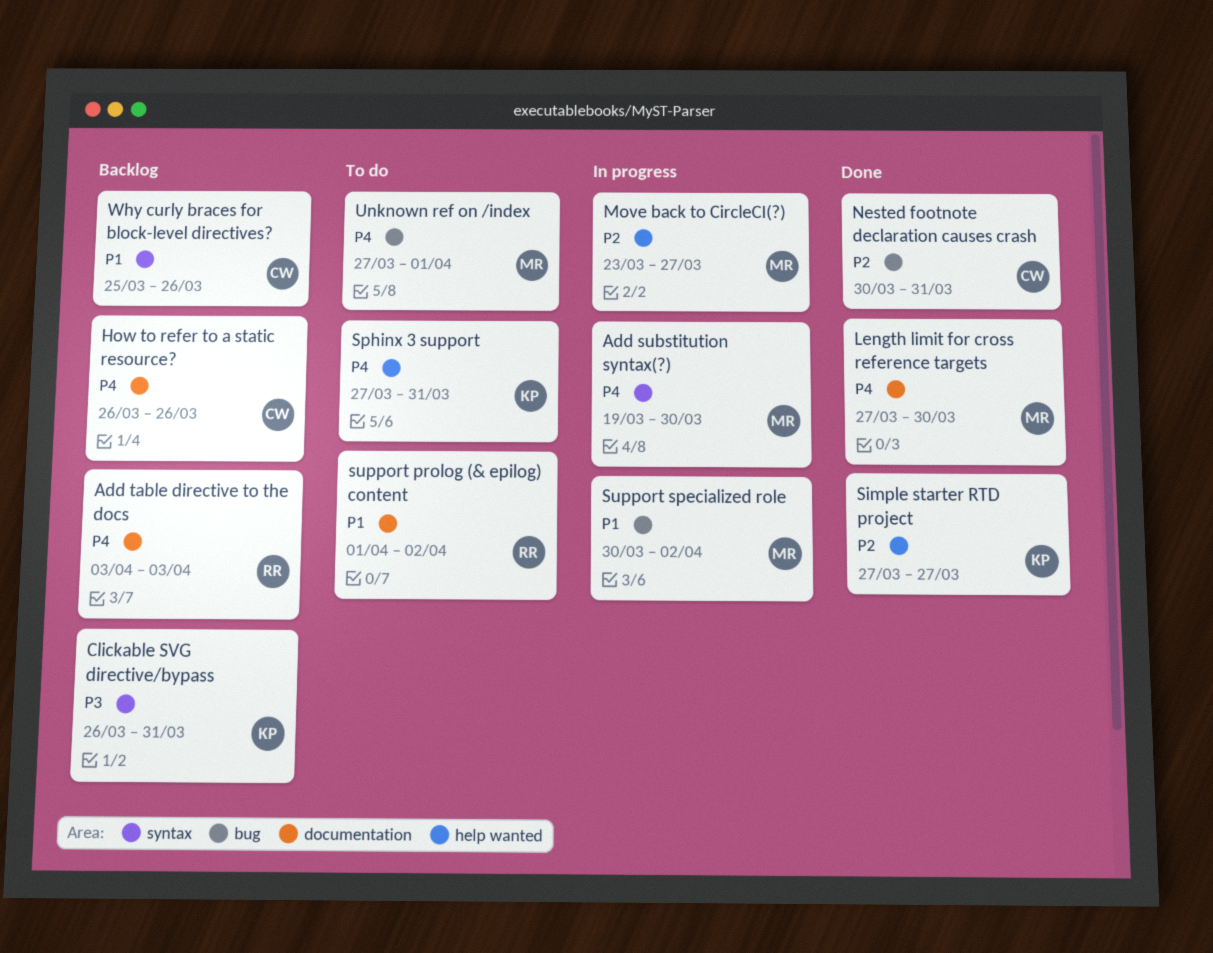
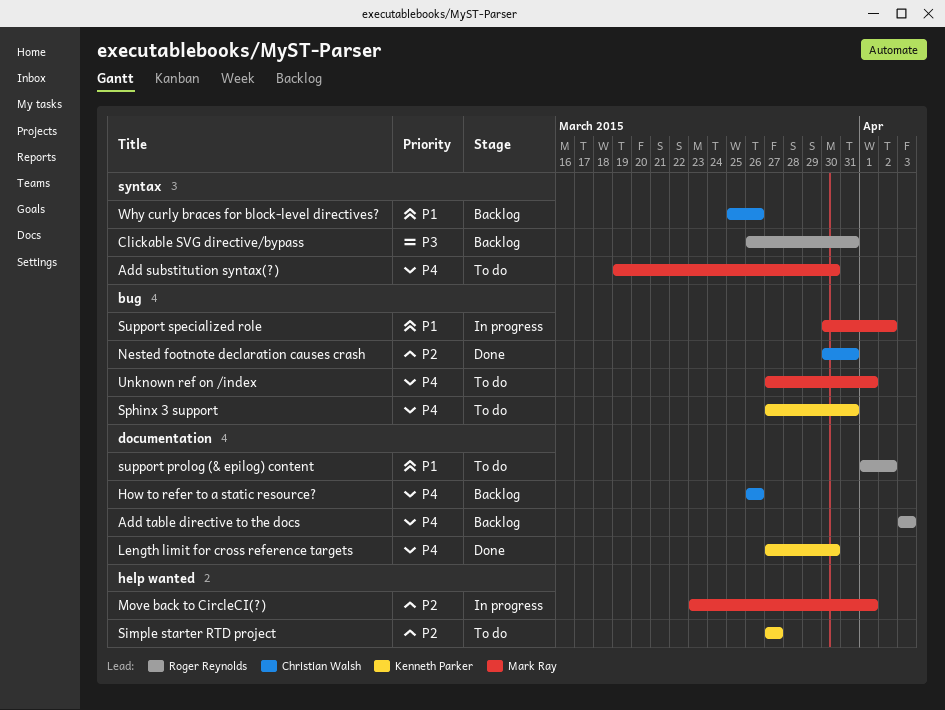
Add substitution syntax(?), status: In progress -> To do
Clickable SVG directive/bypass, owner: Kenneth Parker -> Roger Reynolds
Length limit for cross reference targets, owner: Mark Ray -> Kenneth Parker
Move back to CircleCI(?), due: Mar 27 -> Apr 1
Simple starter RTD project, status: Done -> To do
Sphinx 3 support, label: help wanted -> bug

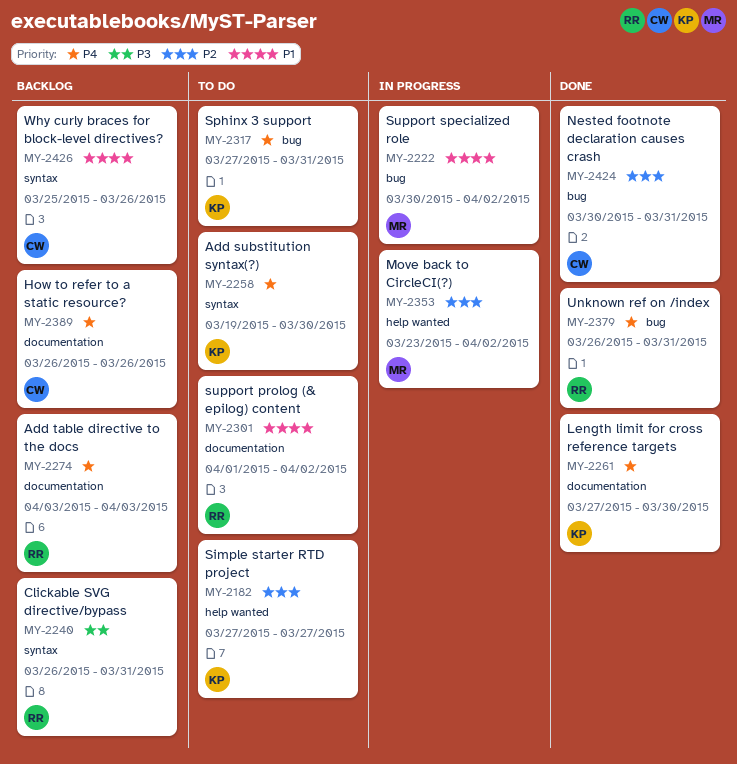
Add substitution syntax(?), owner: Mark Ray -> Kenneth Parker
Move back to CircleCI(?), due: Apr 1 -> Apr 2
Unknown ref on /index, status: To do -> Done
Unknown ref on /index, owner: Mark Ray -> Roger Reynolds
Unknown ref on /index, start: Mar 27 -> Mar 26
Unknown ref on /index, due: Apr 1 -> Mar 31

